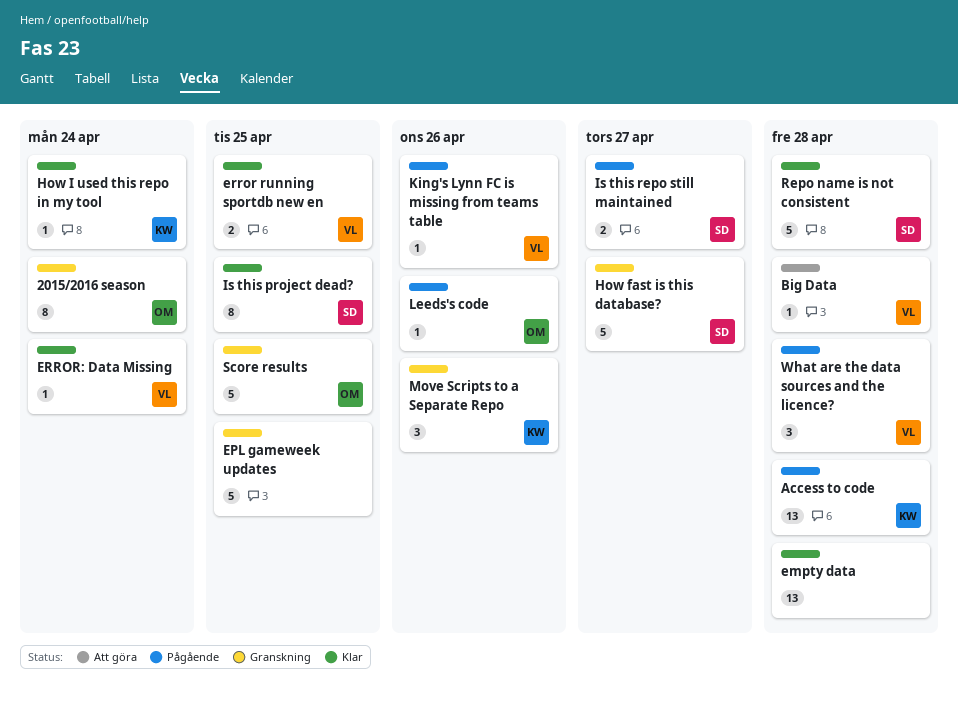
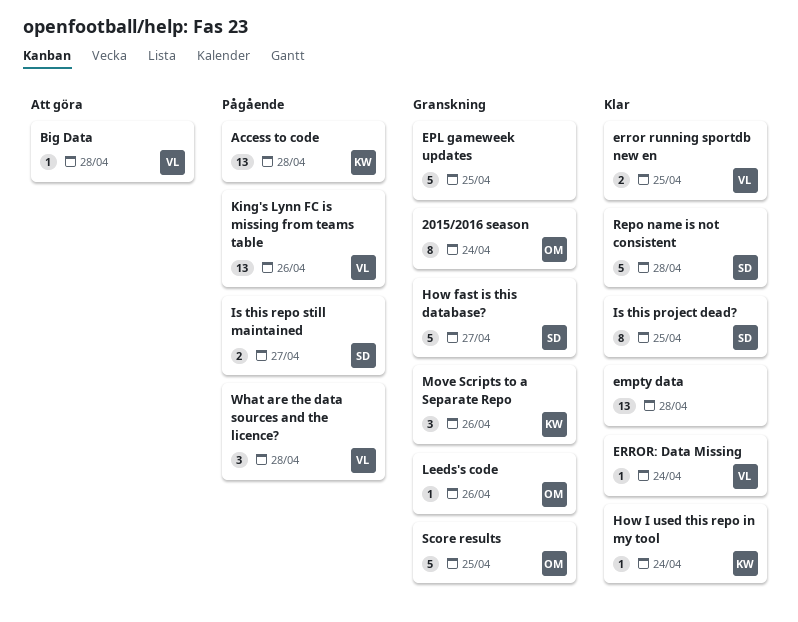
King's Lynn FC is missing from teams table, estimate: 1 -> 13
Leeds's code, status: Pågående -> Granskning

